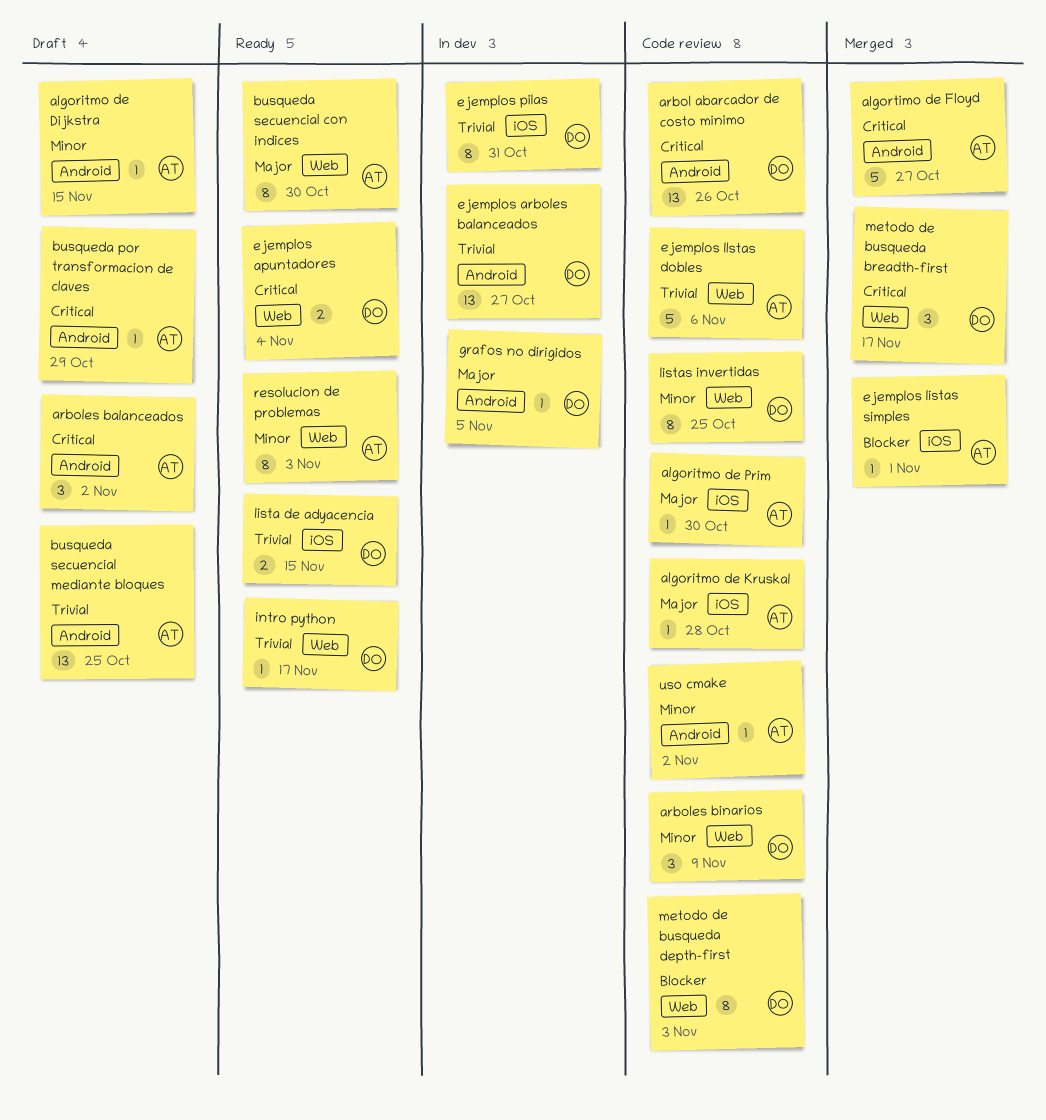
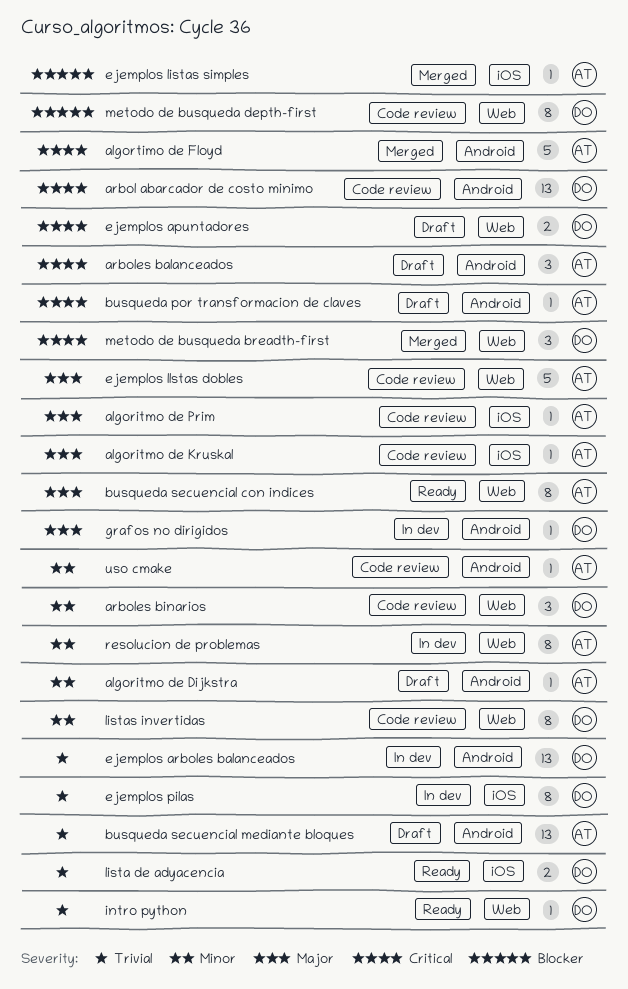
ejemplos apuntadores, status: Ready -> Draft
ejemplos llstas dobles, priority: Trivial -> Major
resolucion de problemas, status: Ready -> In dev

